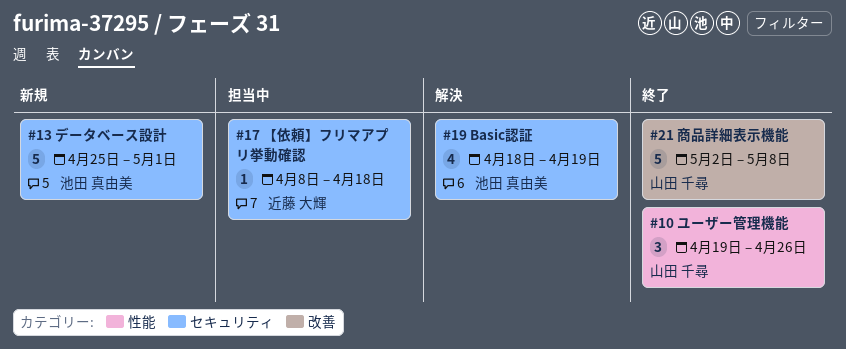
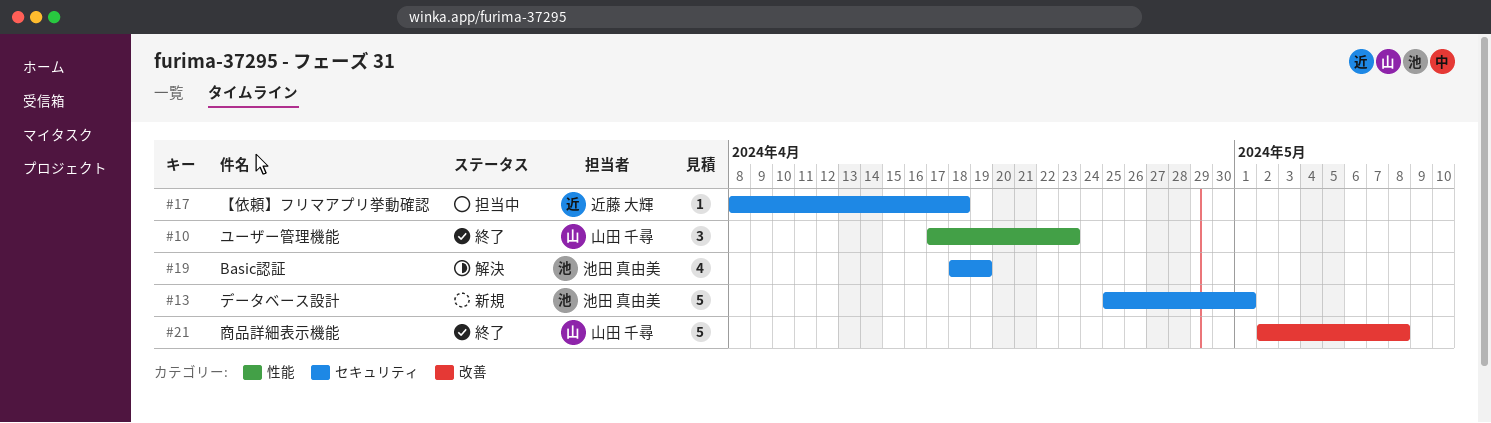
#10, start: Apr 19 -> Apr 17
#10, due: Apr 26 -> Apr 23

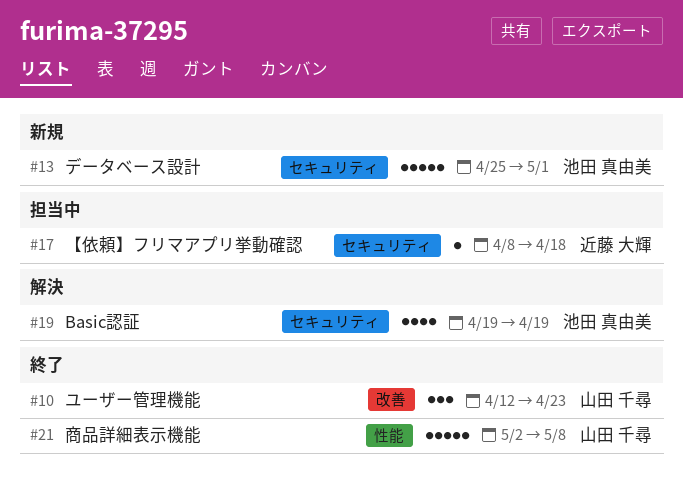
#10, label: 性能 -> 改善
#10, start: Apr 17 -> Apr 12
#19, start: Apr 18 -> Apr 19
#21, label: 改善 -> 性能

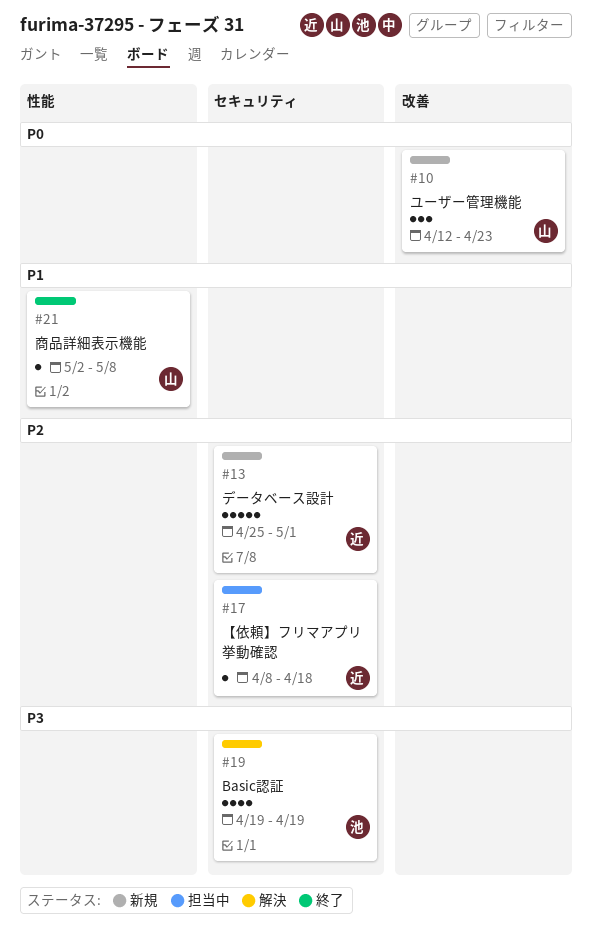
#10, status: 終了 -> 新規
#13, owner: 池田 真由美 -> 近藤 大輝
#21, estimate: 5 -> 1

